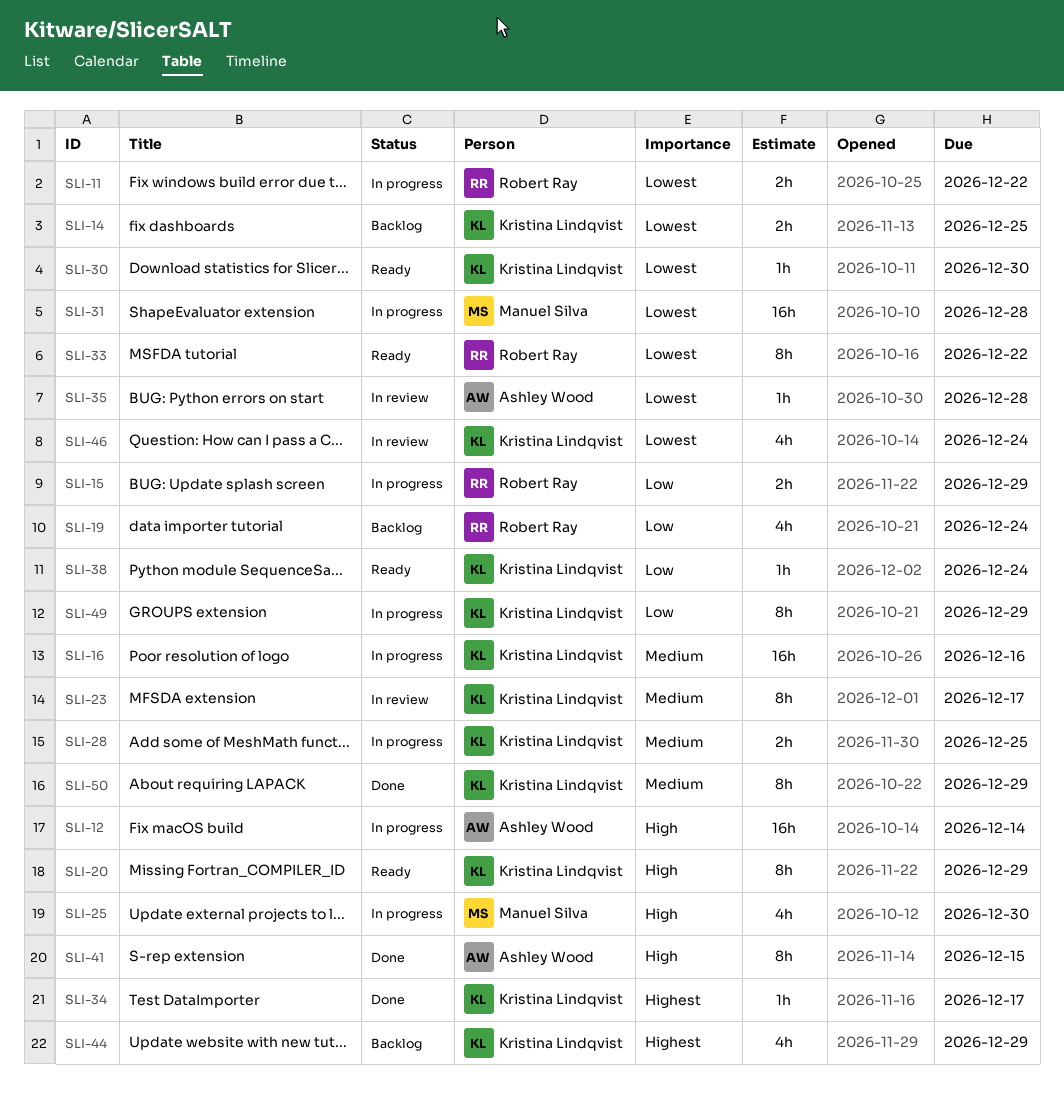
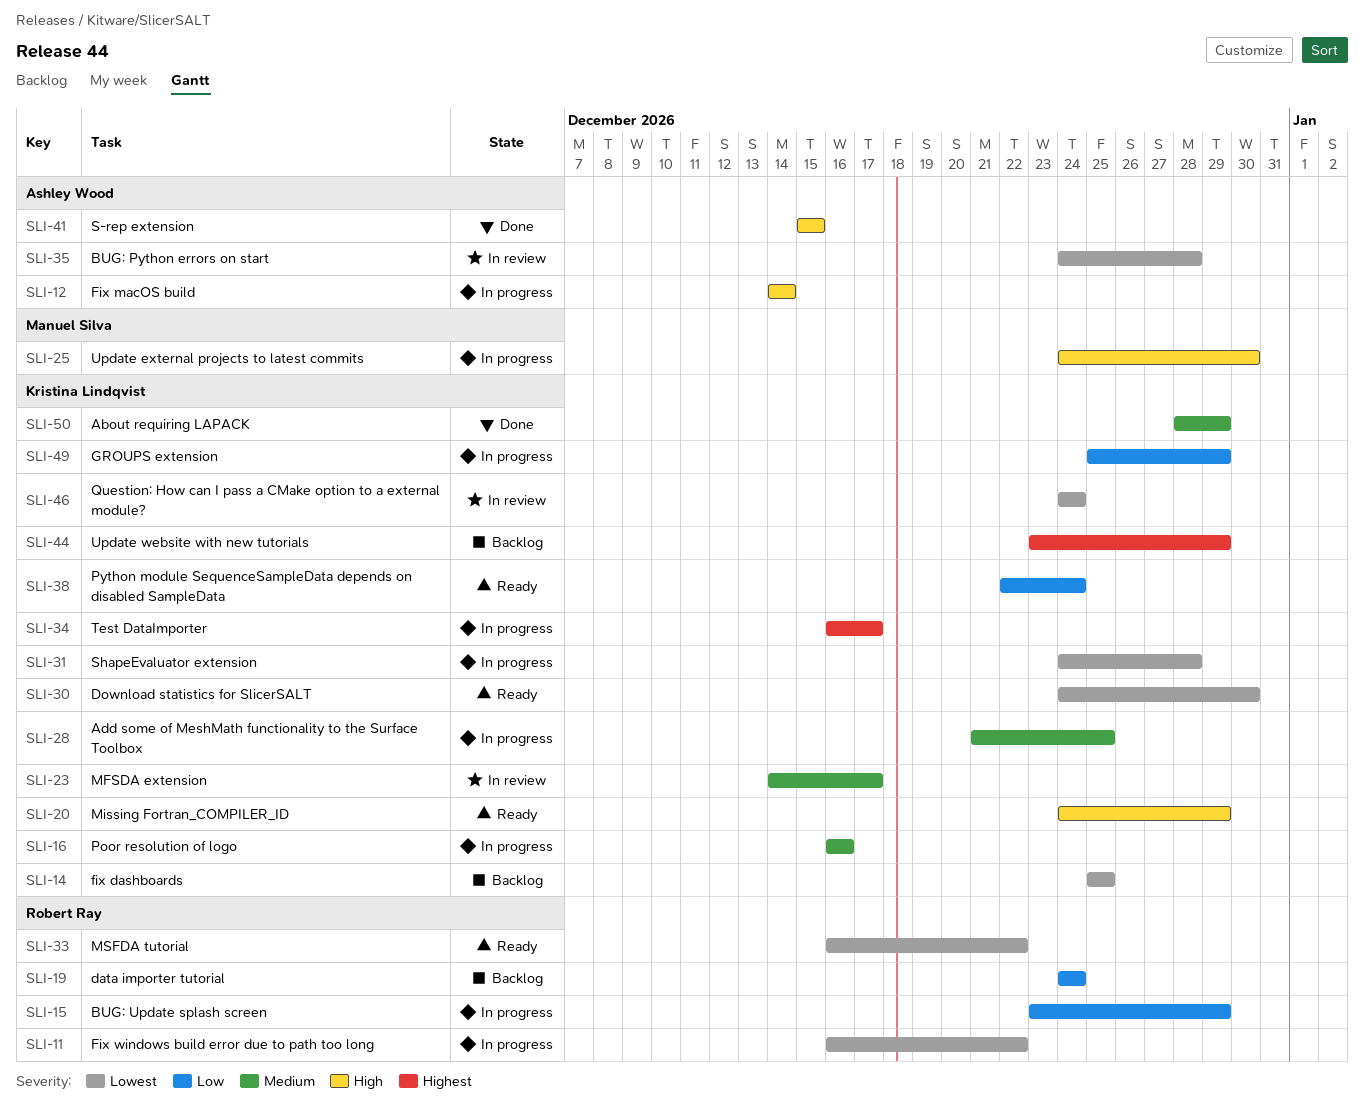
SLI-31, owner: Manuel Silva -> Kristina Lindqvist
SLI-34, status: Done -> In progress

